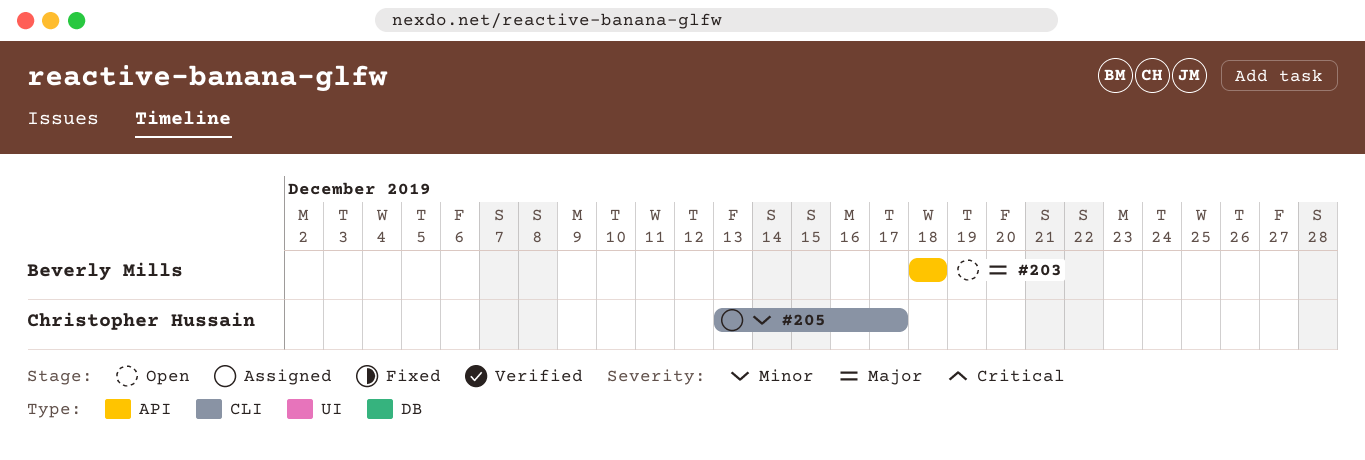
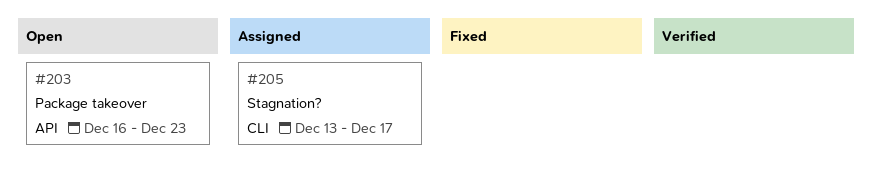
#203, start: Dec 18 -> Dec 16
#203, due: Dec 18 -> Dec 23

